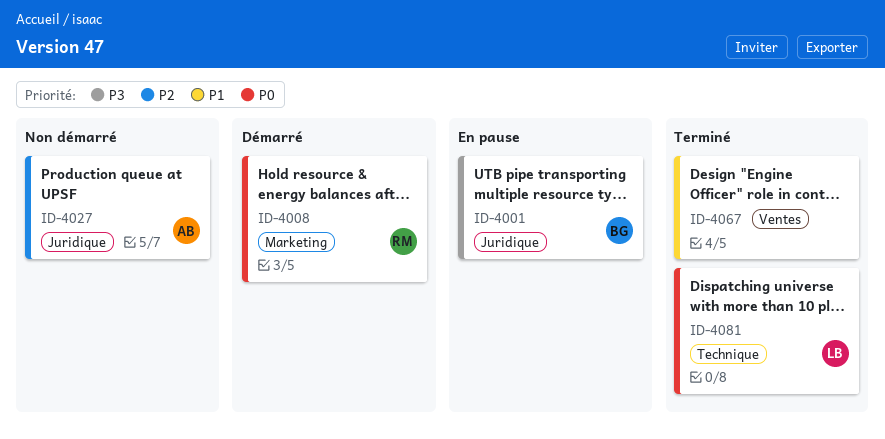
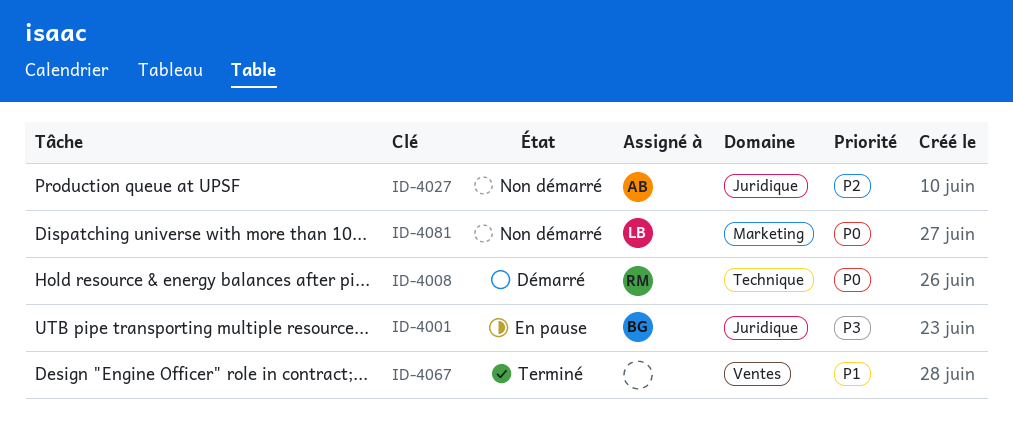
ID-4008, label: Marketing -> Technique
ID-4081, status: Terminé -> Non démarré
ID-4081, label: Technique -> Marketing

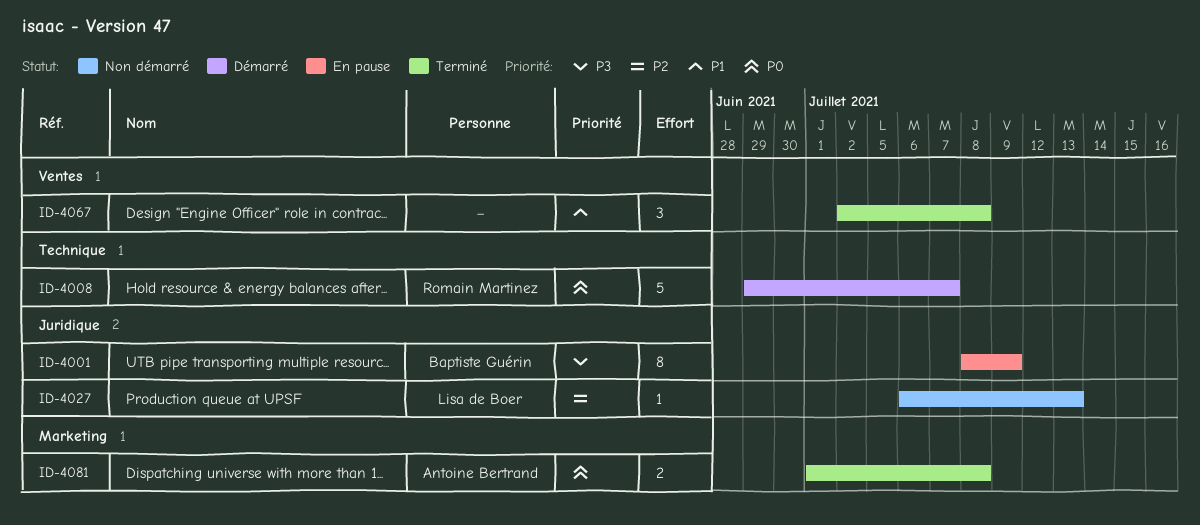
ID-4027, owner: Antoine Bertrand -> Lisa de Boer
ID-4081, status: Non démarré -> Terminé
ID-4081, owner: Lisa de Boer -> Antoine Bertrand

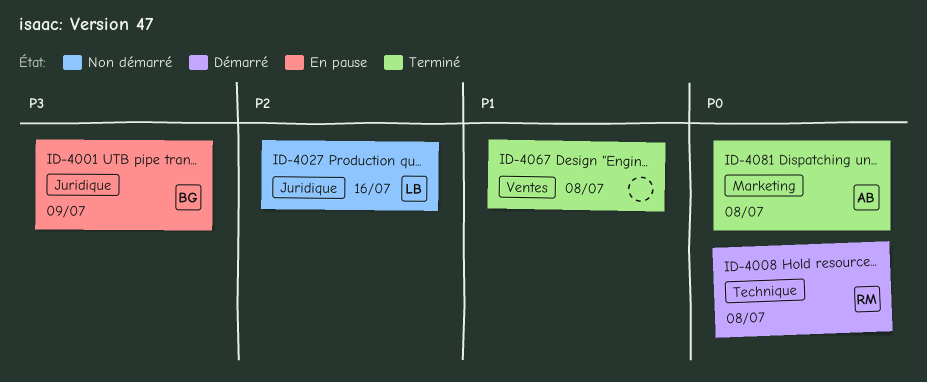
ID-4008, due: Jul 7 -> Jul 8
ID-4027, due: Jul 13 -> Jul 16

